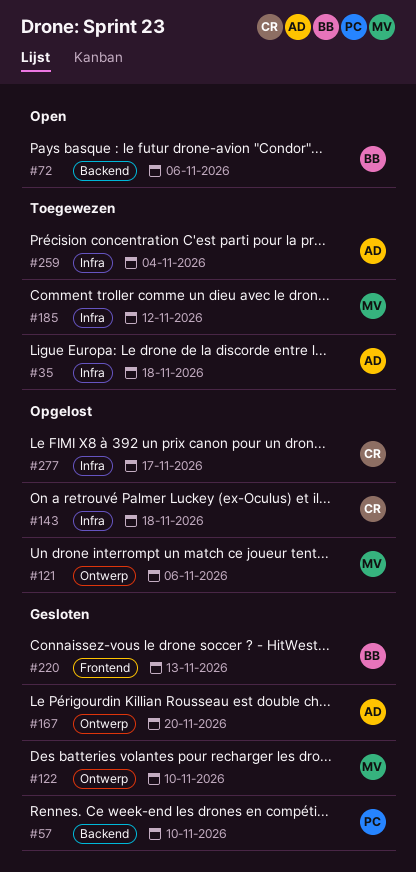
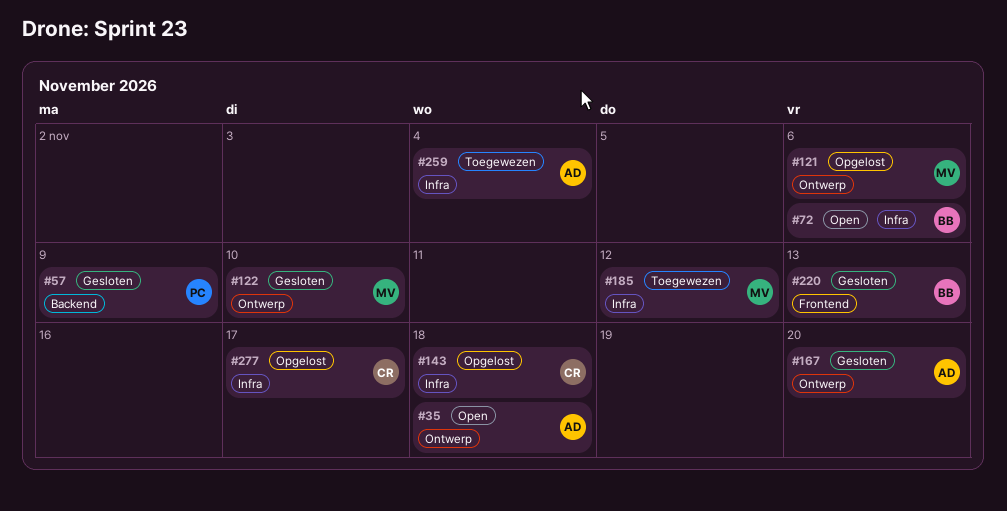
#35, status: Toegewezen -> Open
#35, label: Infra -> Ontwerp
#57, due: Nov 10 -> Nov 9
#72, label: Backend -> Infra

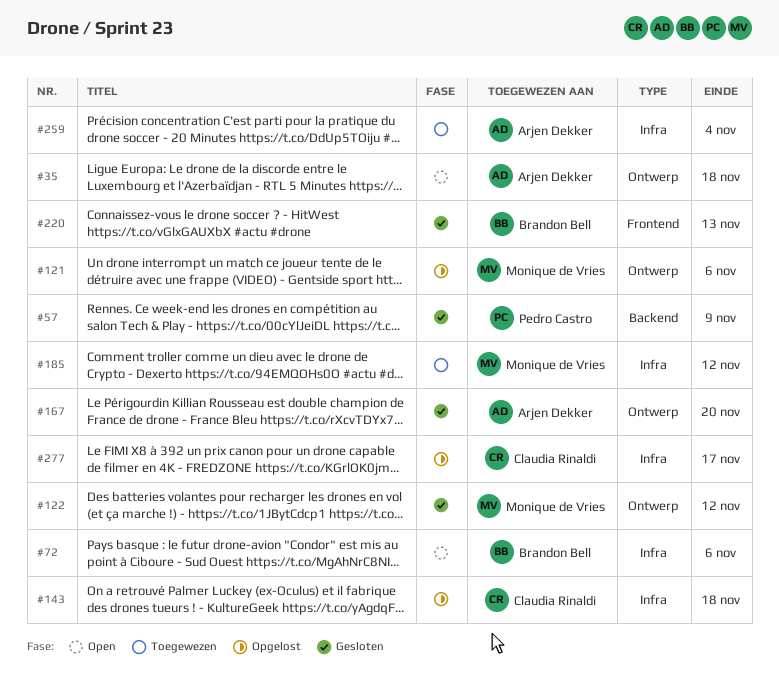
#122, due: Nov 10 -> Nov 12

